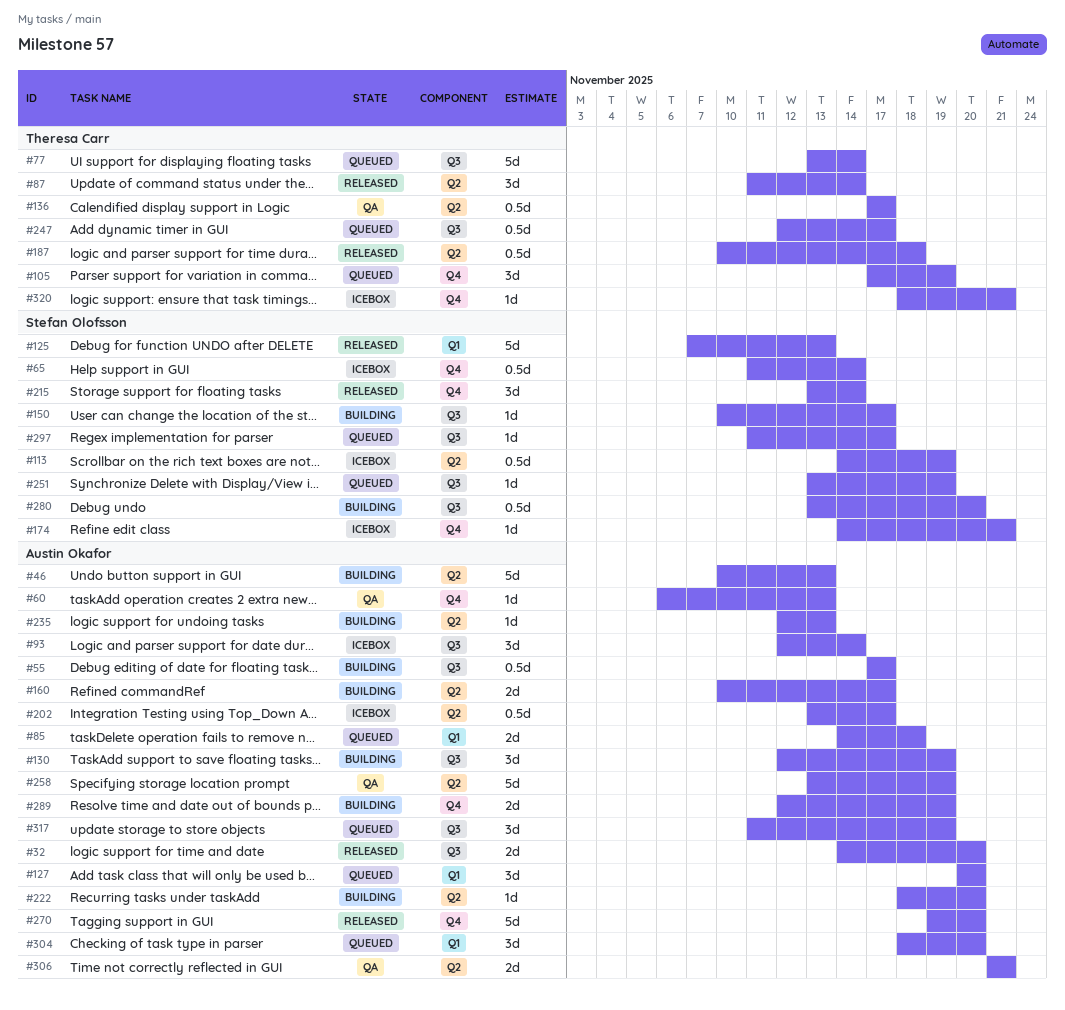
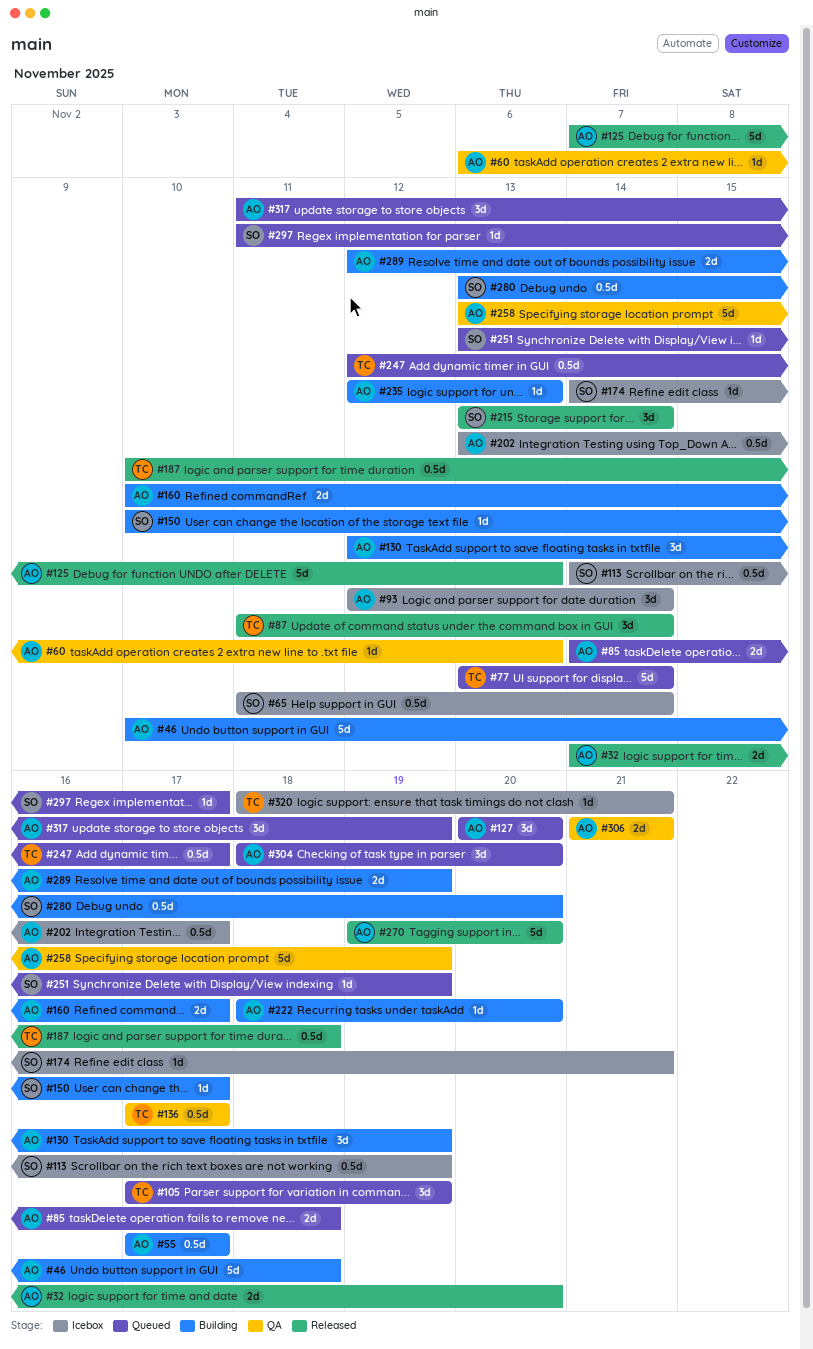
#46, due: Nov 13 -> Nov 18
#125, owner: Stefan Olofsson -> Austin Okafor

